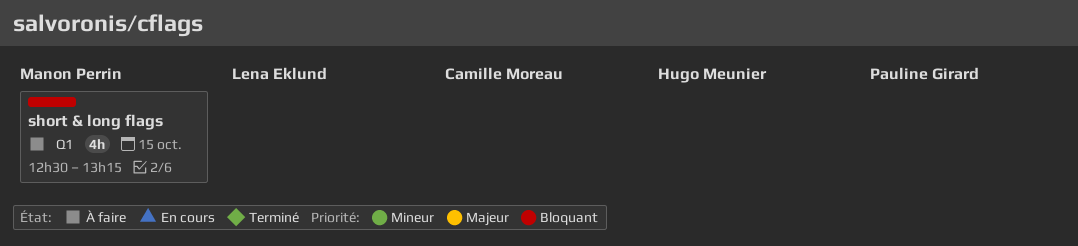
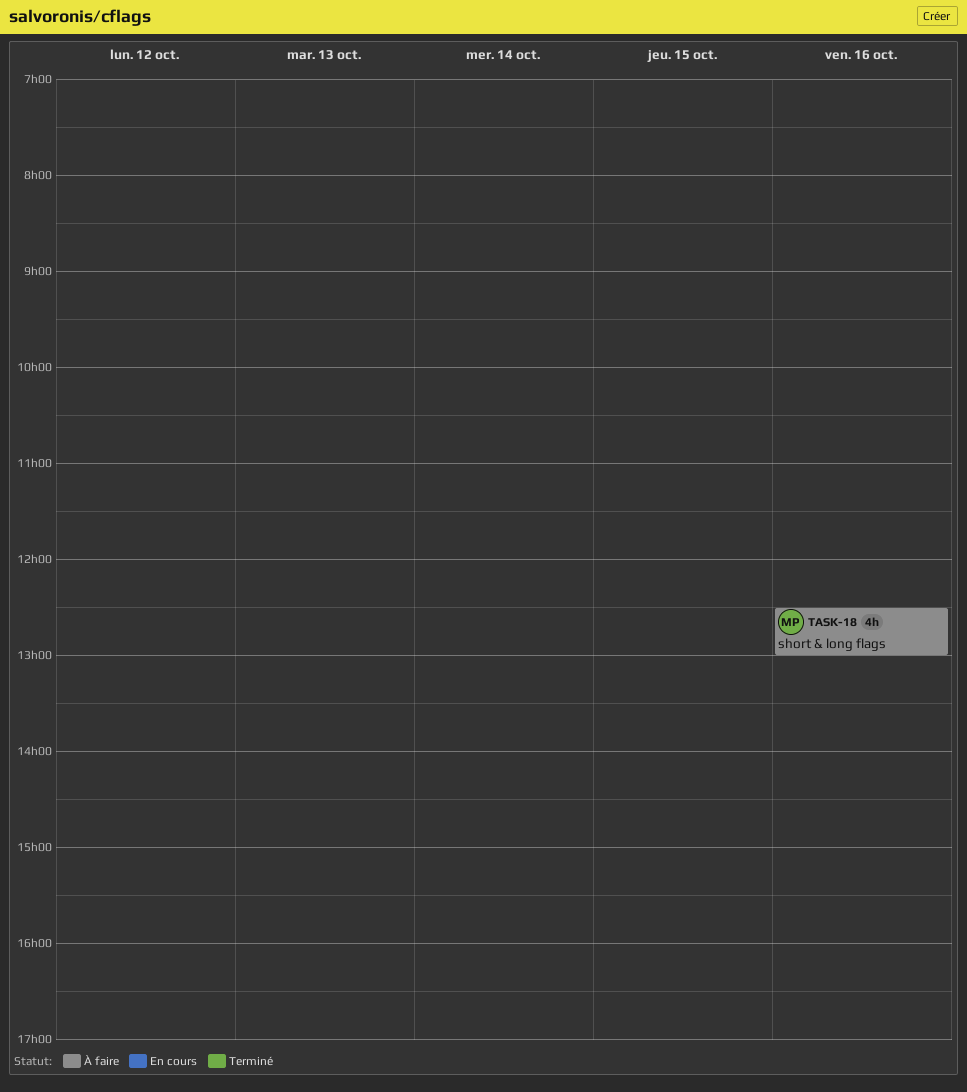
short & long flags, day: Oct 15 -> Oct 16
short & long flags, ends: 13:15 -> 13:00

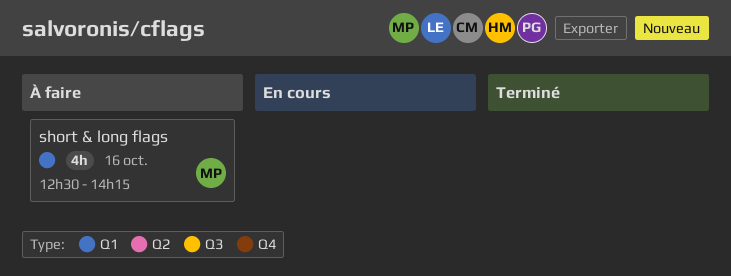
short & long flags, ends: 13:00 -> 14:15

